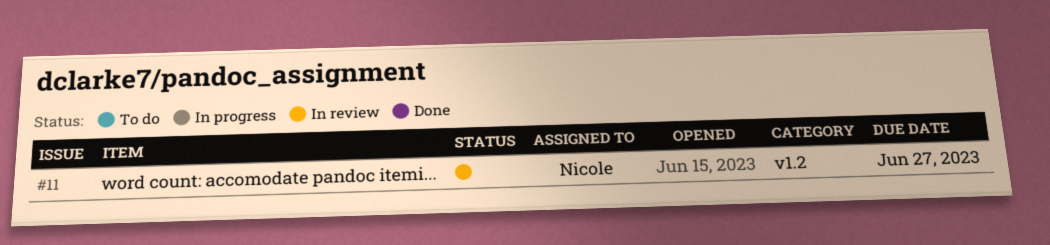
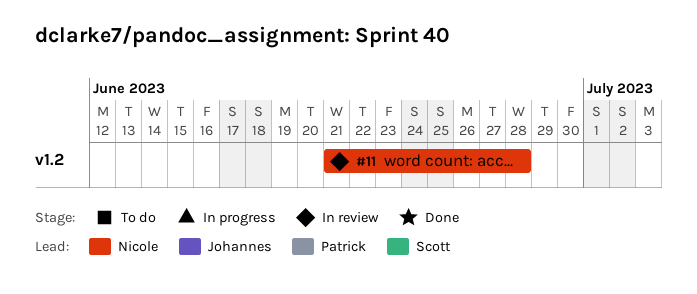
#11, due: Jun 27 -> Jun 28

